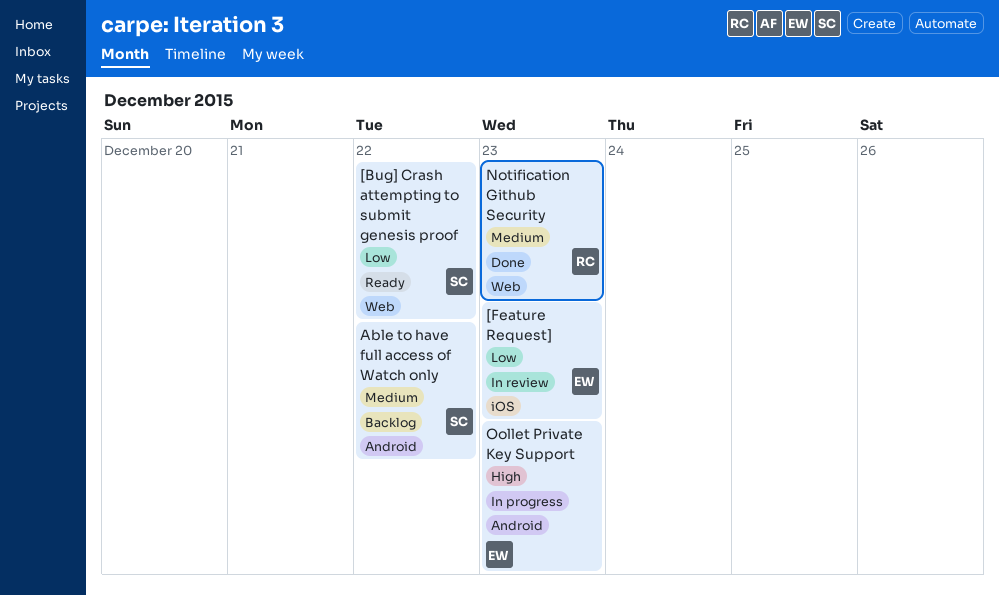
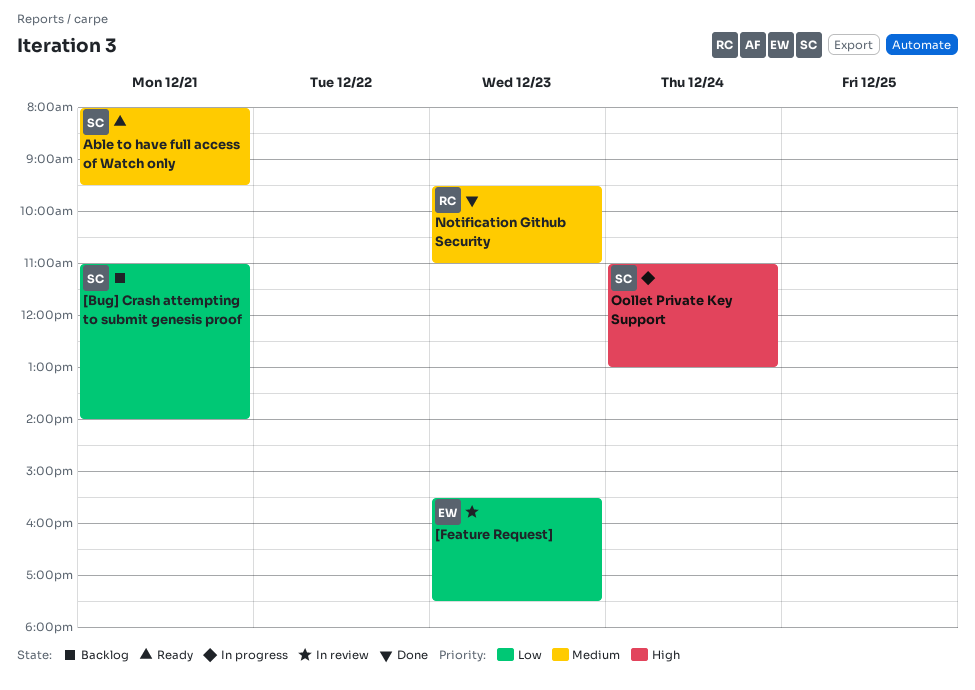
[Bug] Crash attempting to submit genesis proof, status: Ready -> Backlog
[Bug] Crash attempting to submit genesis proof, day: Dec 22 -> Dec 21
Able to have full access of Watch only, status: Backlog -> Ready
Able to have full access of Watch only, day: Dec 22 -> Dec 21
Oollet Private Key Support, owner: EW -> SC
Oollet Private Key Support, day: Dec 23 -> Dec 24

